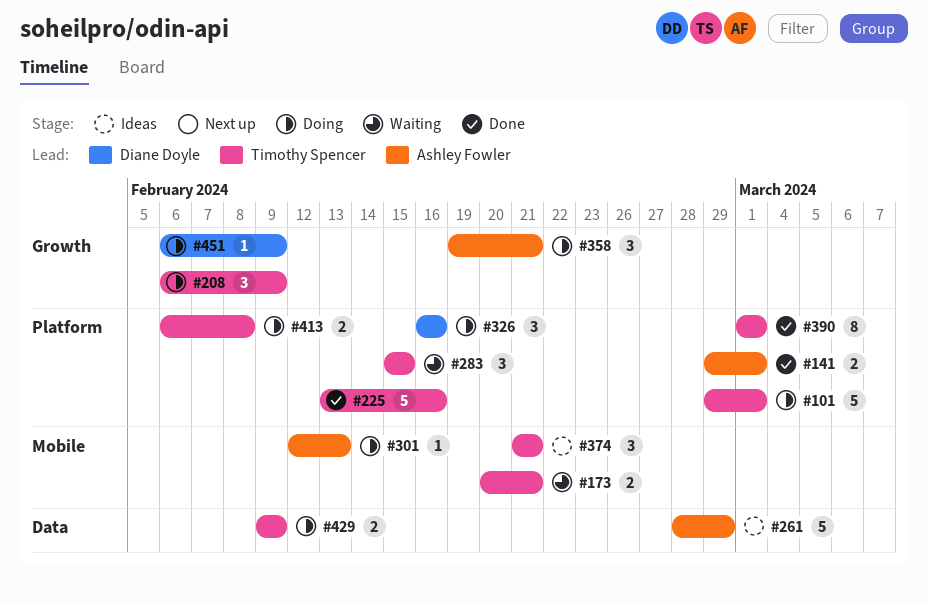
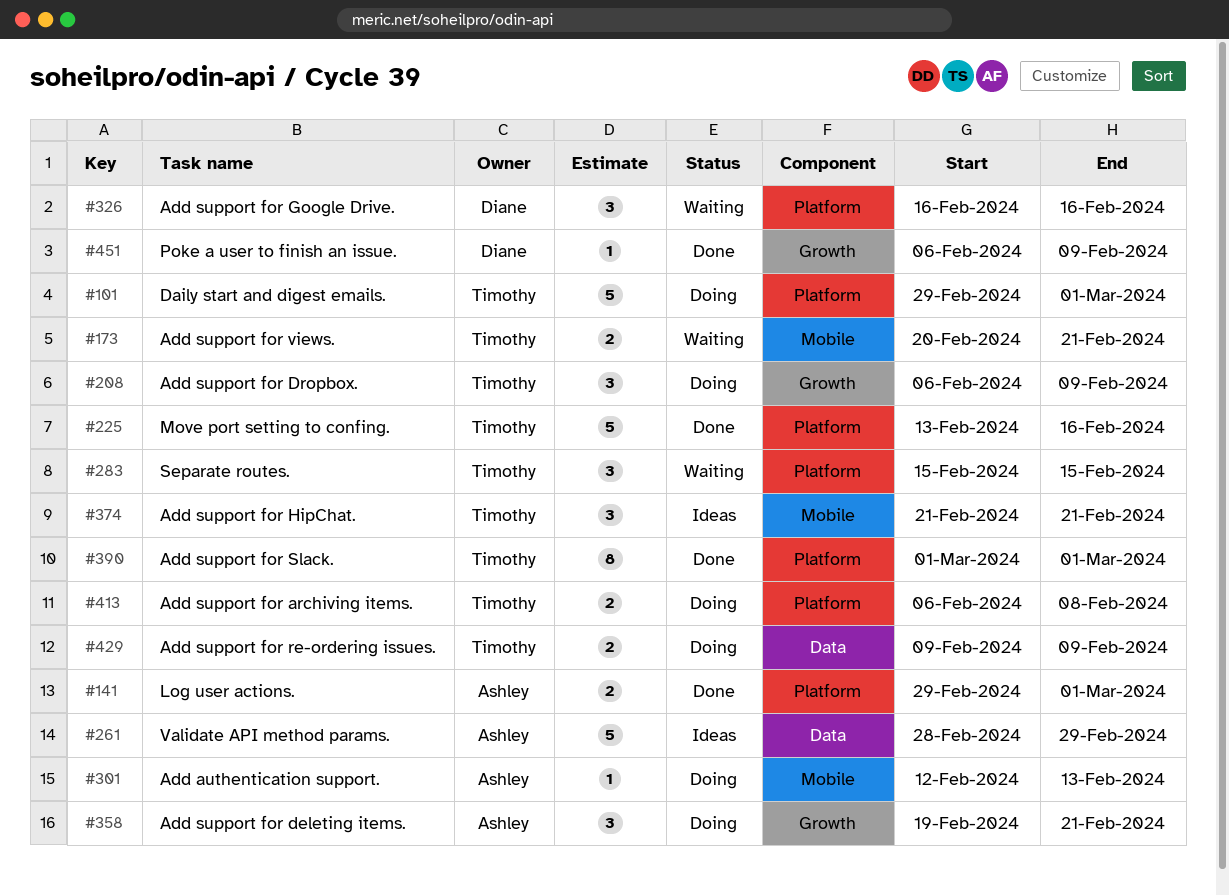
#326, status: Doing -> Waiting
#451, status: Doing -> Done

